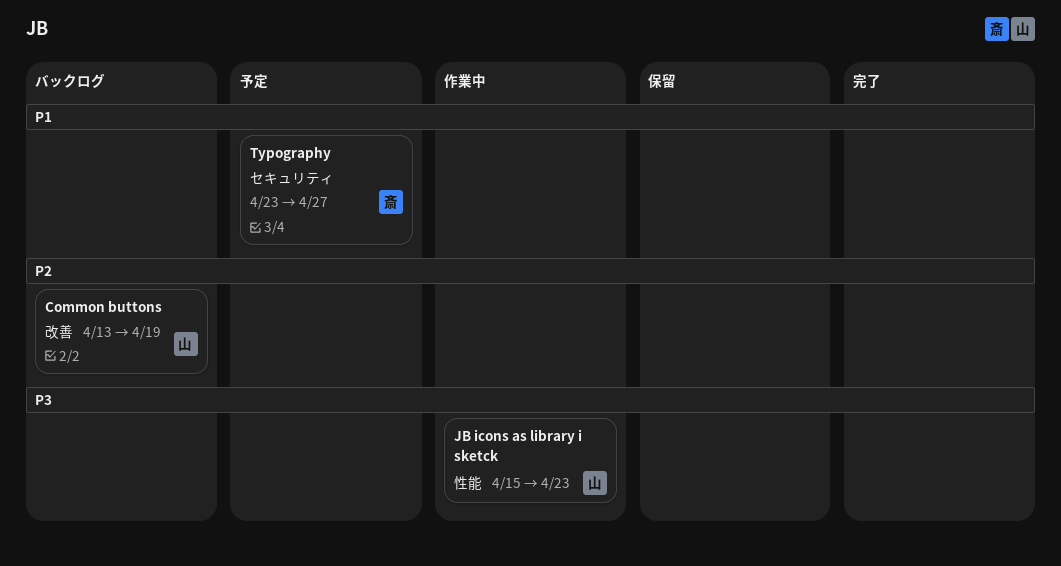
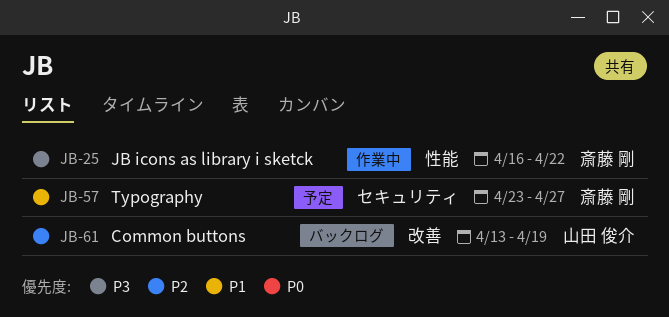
JB icons as library i sketck, owner: 山田 俊介 -> 斎藤 剛
JB icons as library i sketck, start: Apr 15 -> Apr 16
JB icons as library i sketck, due: Apr 23 -> Apr 22

